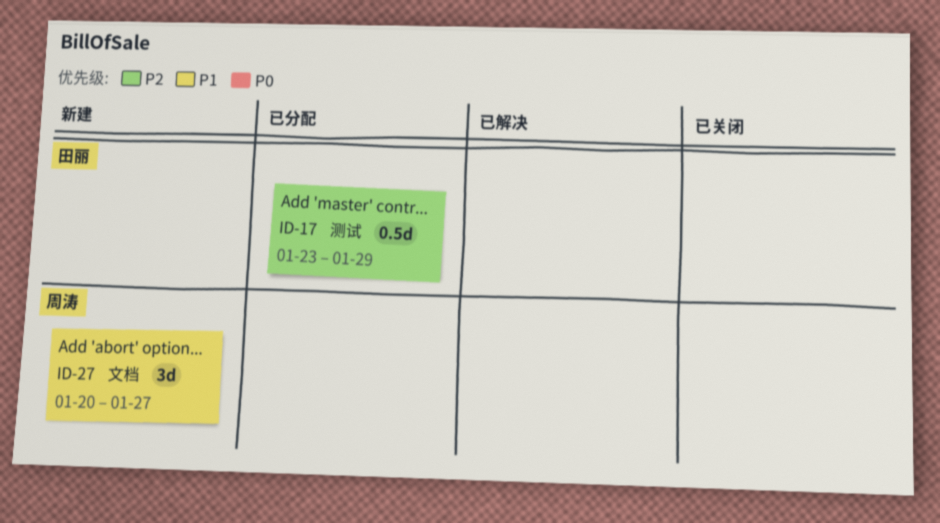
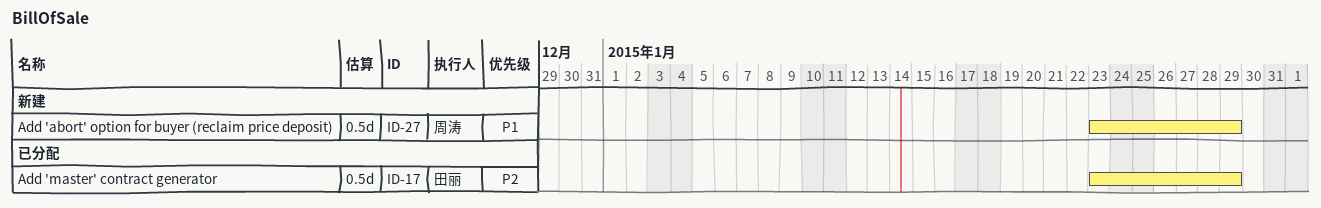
ID-27, estimate: 3d -> 0.5d
ID-27, start: Jan 20 -> Jan 23
ID-27, due: Jan 27 -> Jan 29

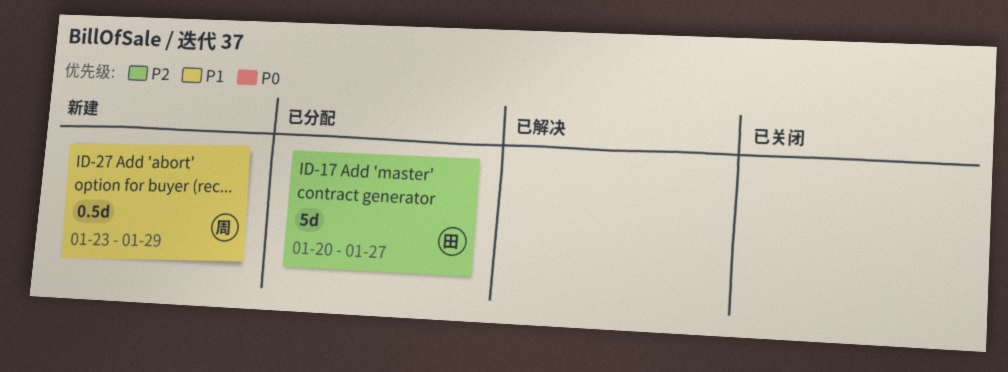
ID-17, estimate: 0.5d -> 5d
ID-17, start: Jan 23 -> Jan 20
ID-17, due: Jan 29 -> Jan 27

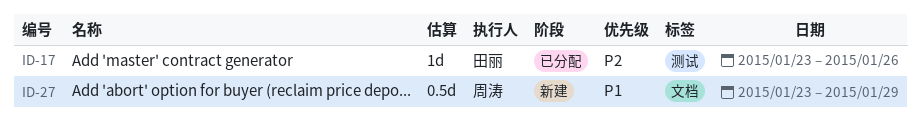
ID-17, estimate: 5d -> 1d
ID-17, start: Jan 20 -> Jan 23
ID-17, due: Jan 27 -> Jan 26

